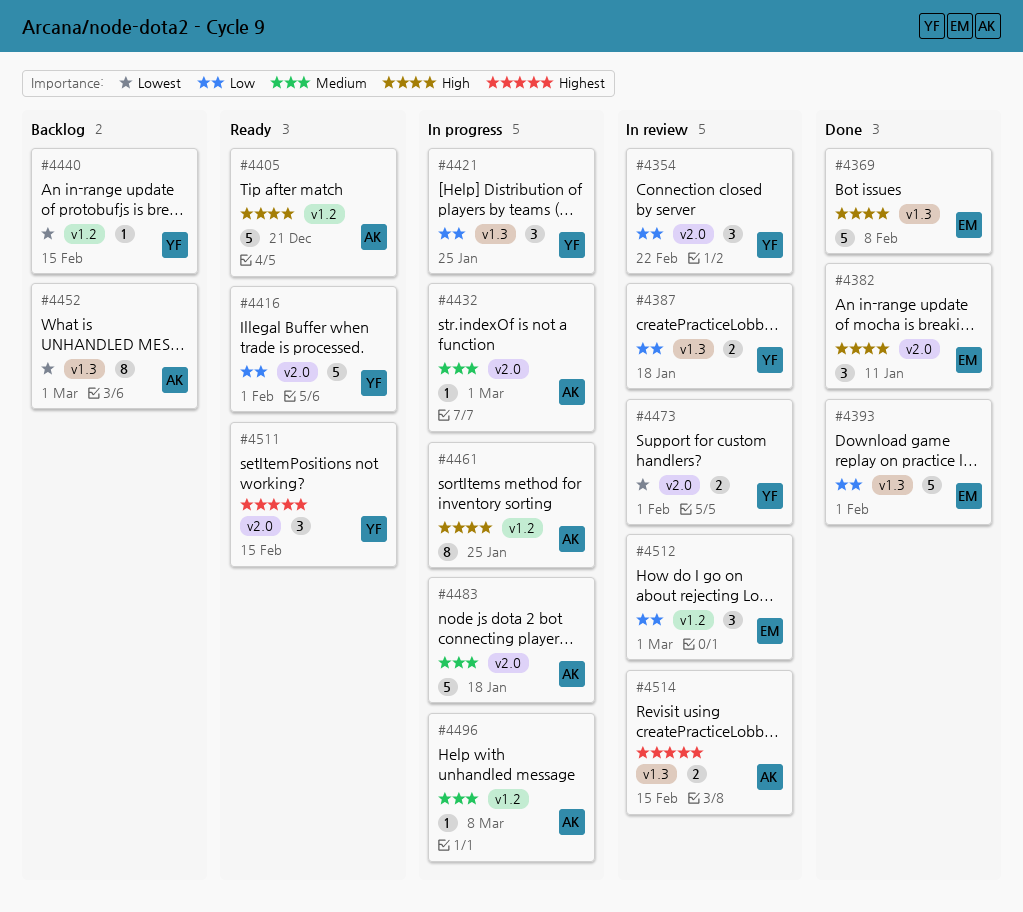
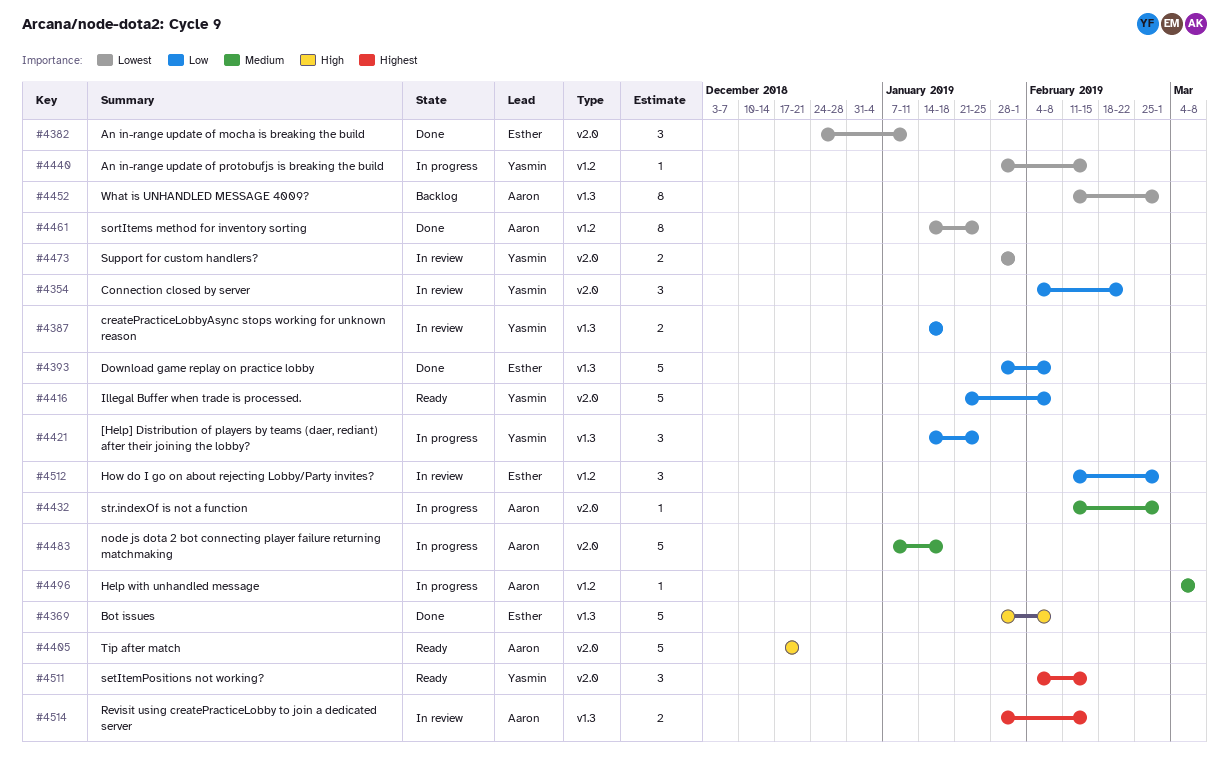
#4382, priority: High -> Lowest
#4393, due: Feb 1 -> Feb 8
#4405, label: v1.2 -> v2.0
#4416, due: Feb 1 -> Feb 8
#4440, status: Backlog -> In progress
#4461, status: In progress -> Done
#4461, priority: High -> Lowest

